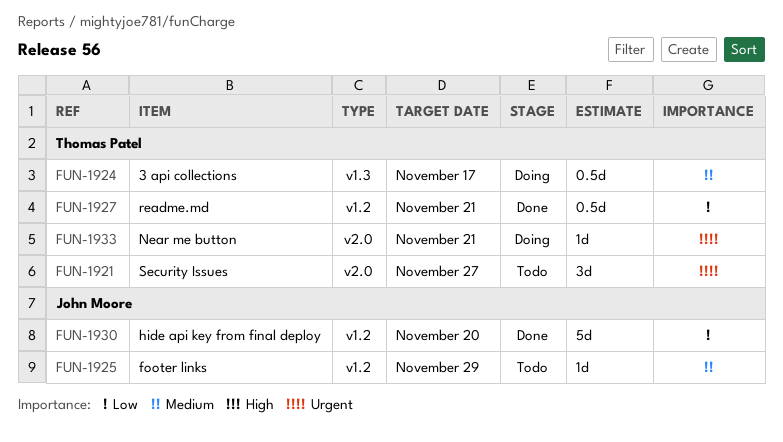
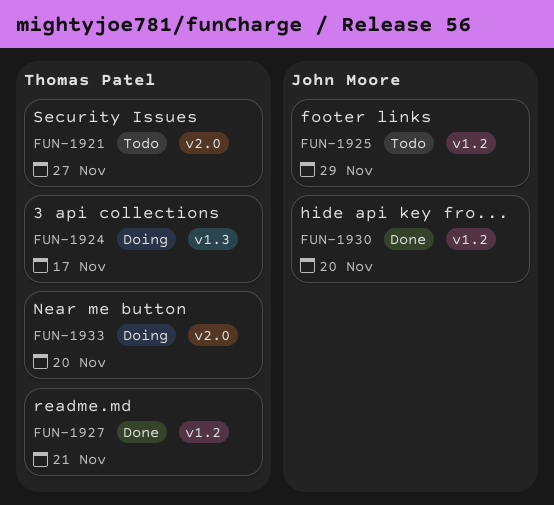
FUN-1933, due: Nov 21 -> Nov 20

